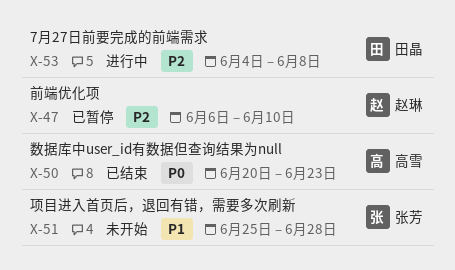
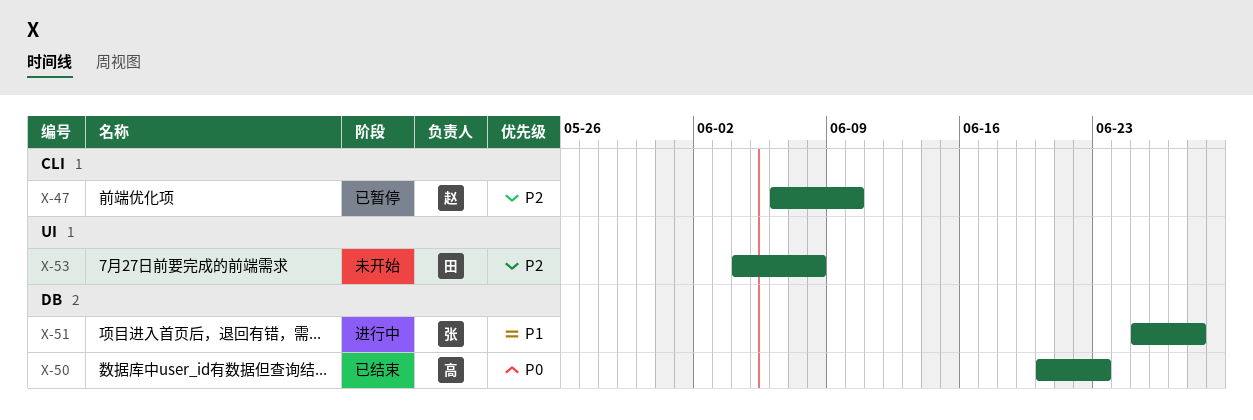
X-51, status: 未开始 -> 进行中
X-53, status: 进行中 -> 未开始

